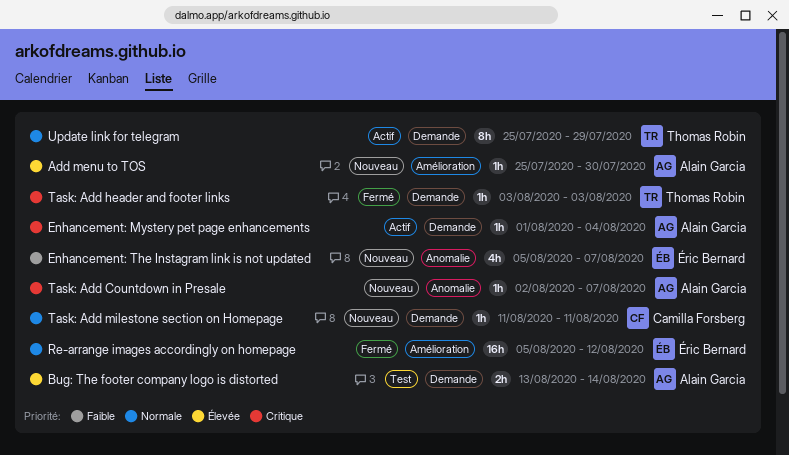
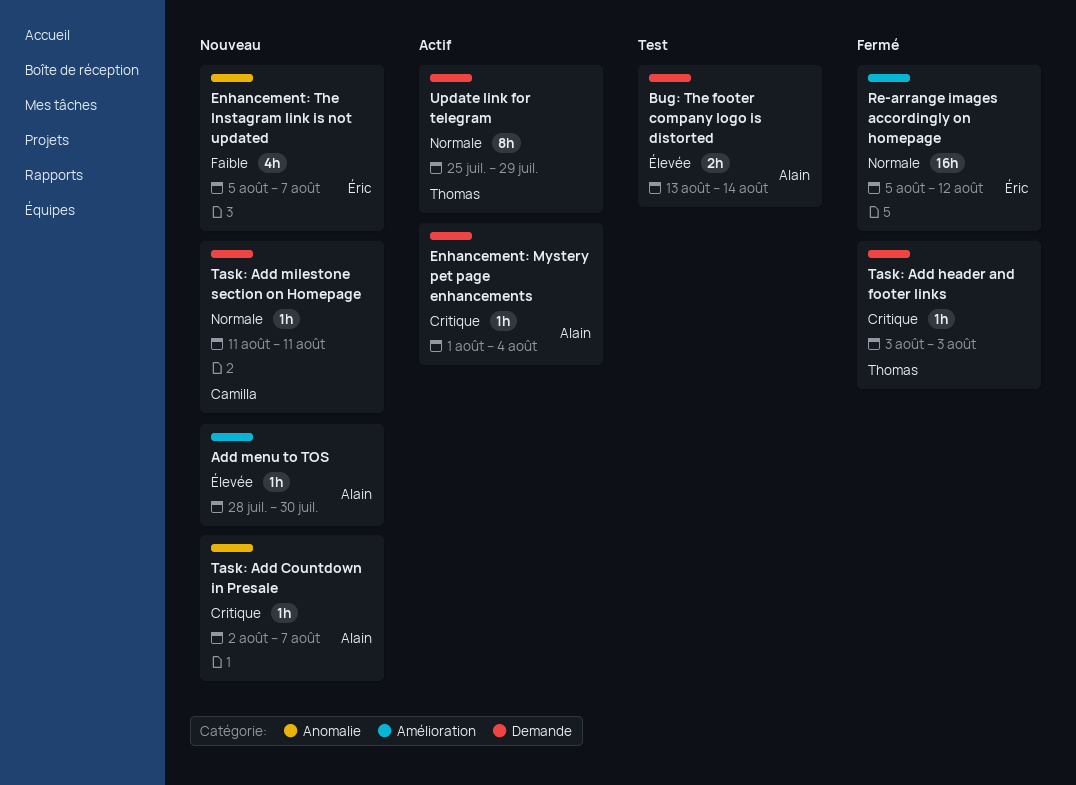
Add menu to TOS, start: Jul 25 -> Jul 28

